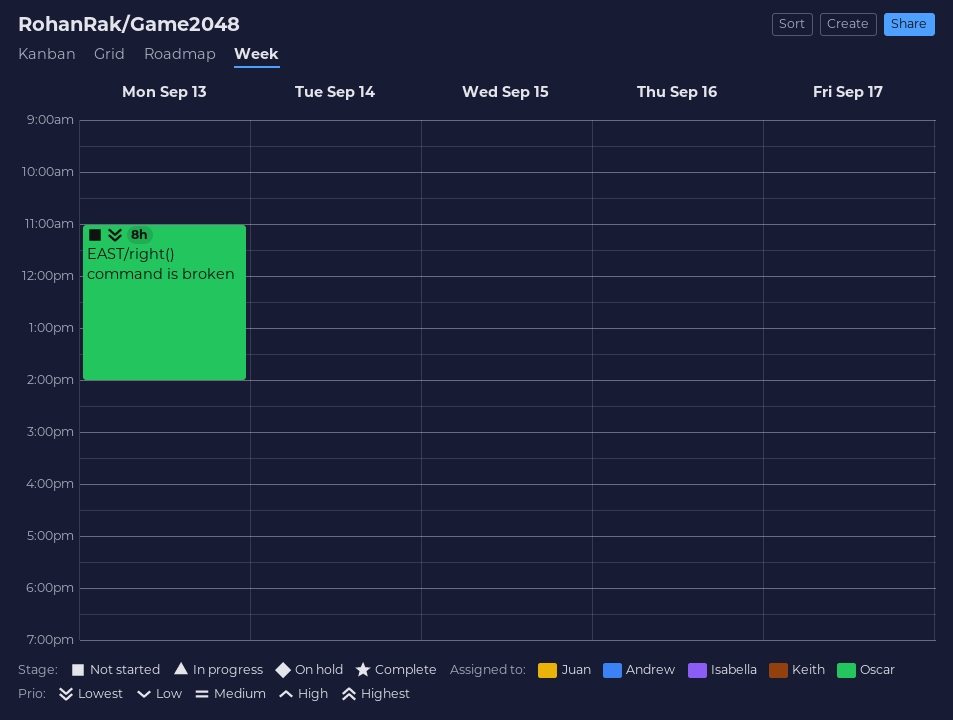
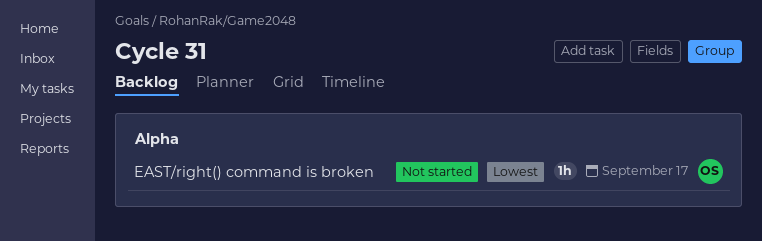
EAST/right() command is broken, estimate: 8h -> 1h
EAST/right() command is broken, day: Sep 13 -> Sep 17

